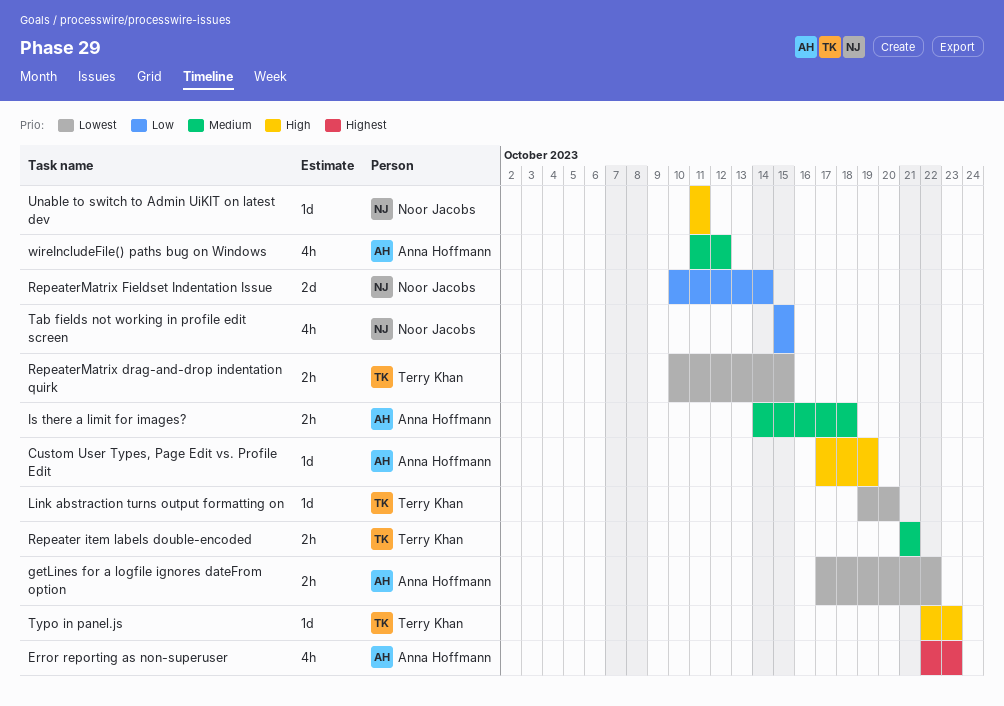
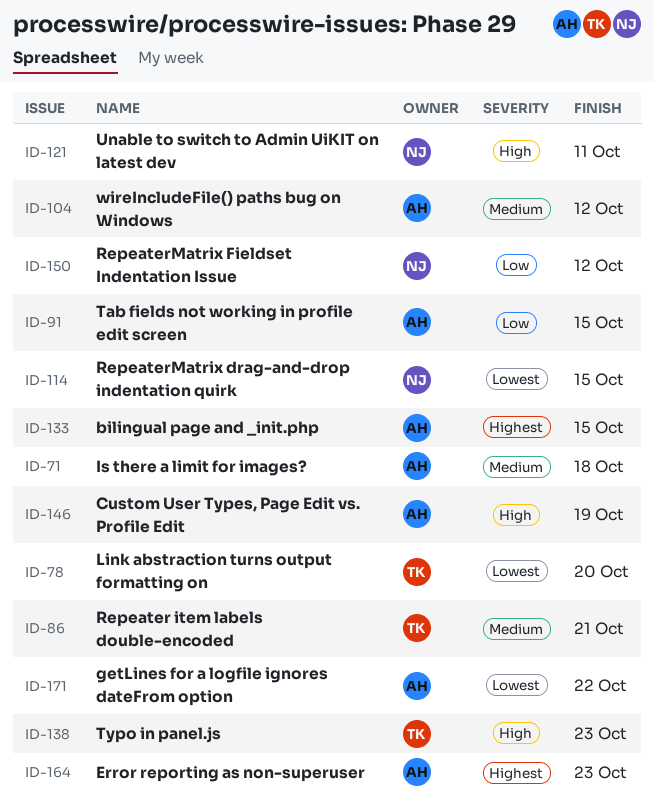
bilingual page and _init.php: none -> present
RepeaterMatrix drag-and-drop indentation quirk, owner: Terry Khan -> Noor Jacobs
RepeaterMatrix Fieldset Indentation Issue, due: Oct 14 -> Oct 12
Tab fields not working in profile edit screen, owner: Noor Jacobs -> Anna Hoffmann

